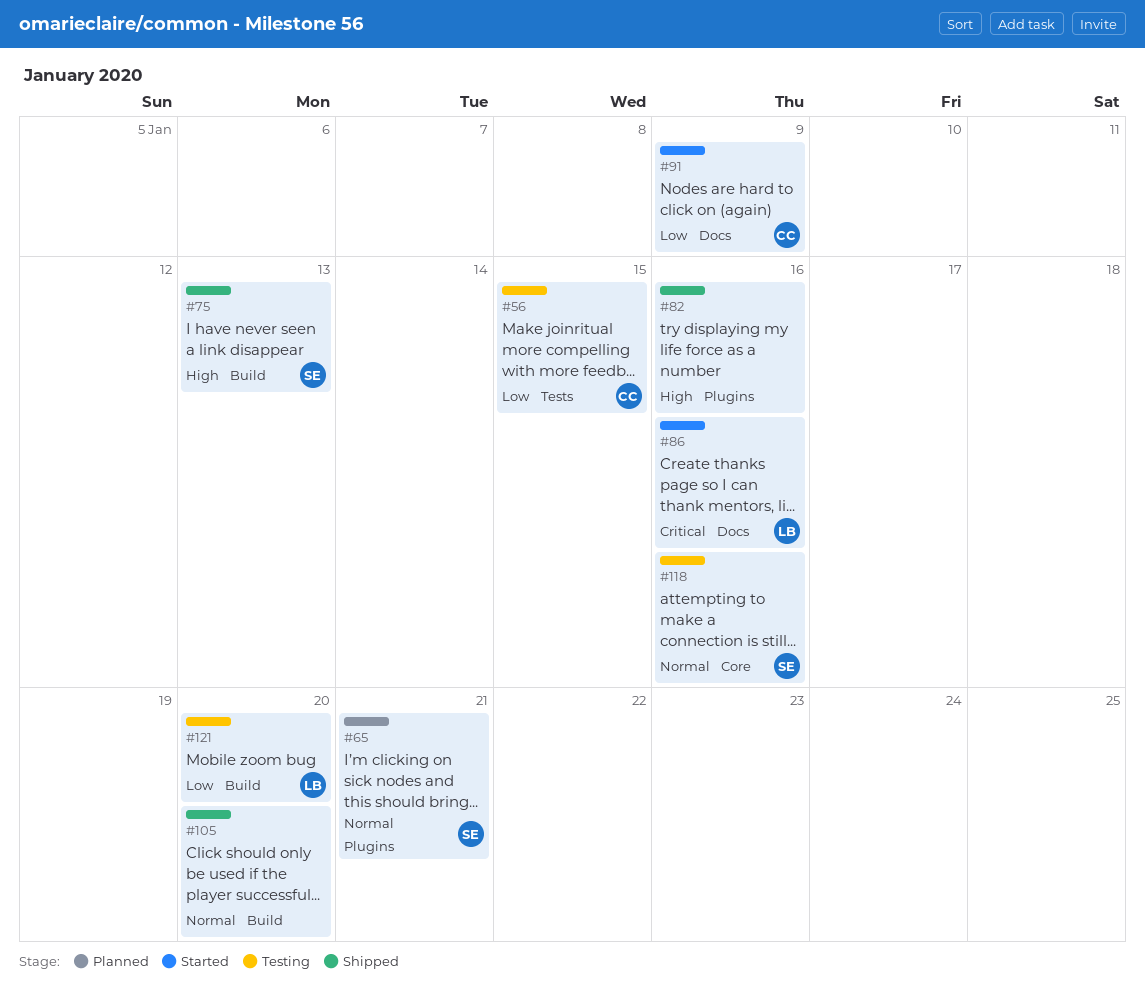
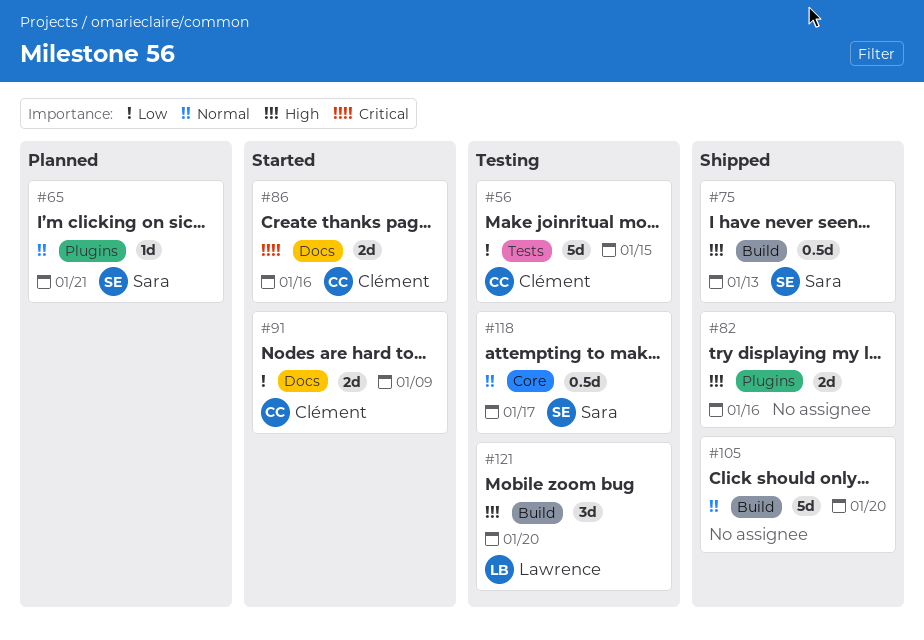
#86, owner: Lawrence -> Clément
#118, due: Jan 16 -> Jan 17
#121, priority: Low -> High

